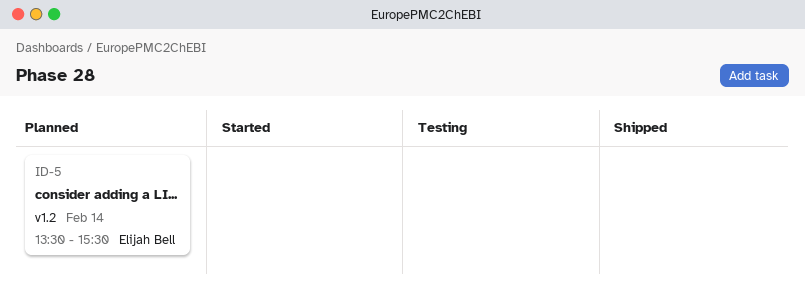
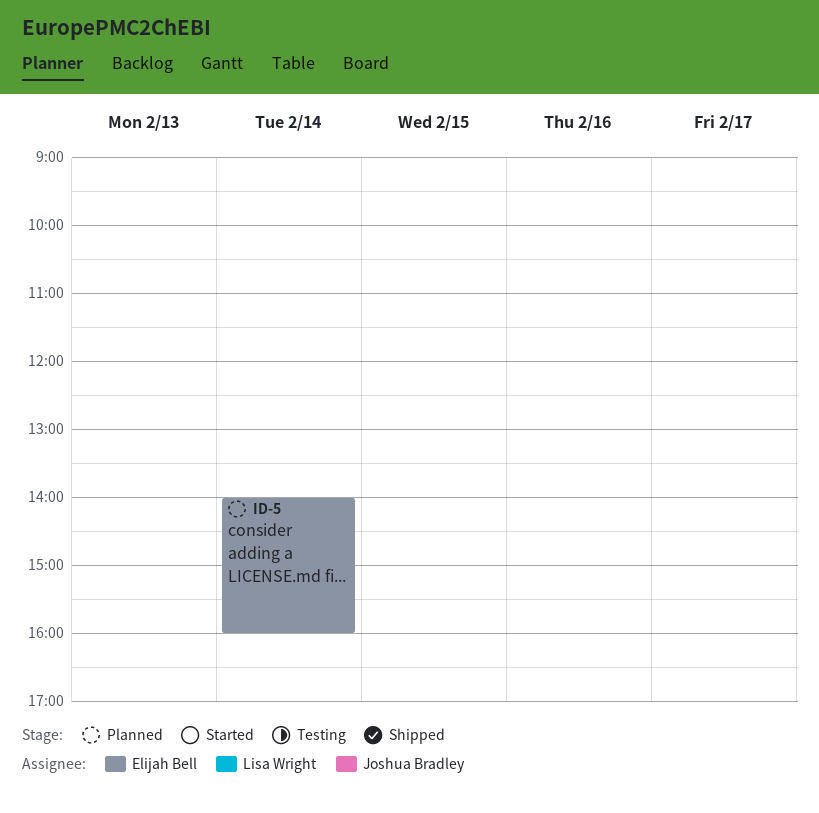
ID-5, begins: 13:30 -> 14:00
ID-5, ends: 15:30 -> 16:00

